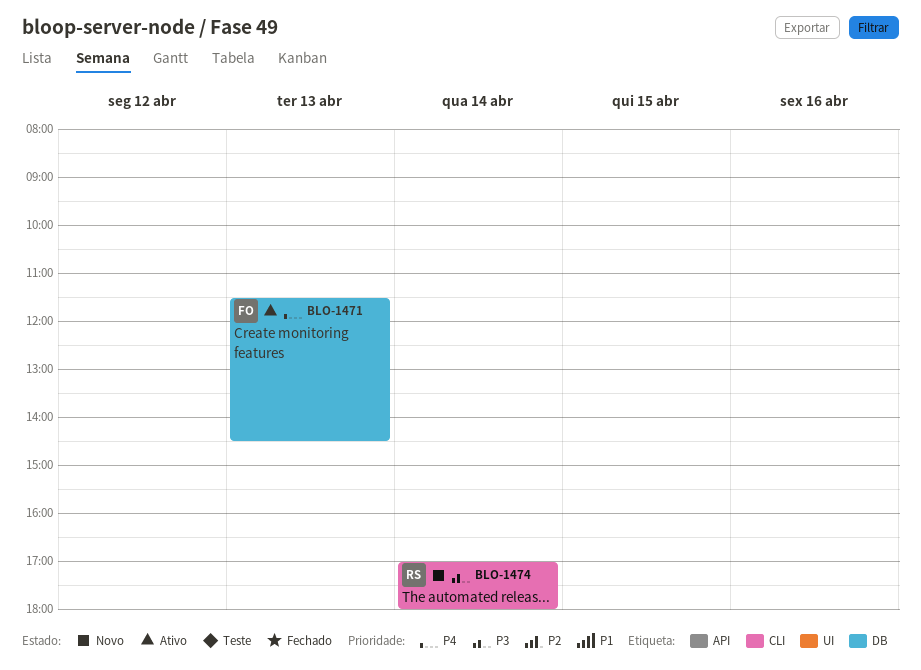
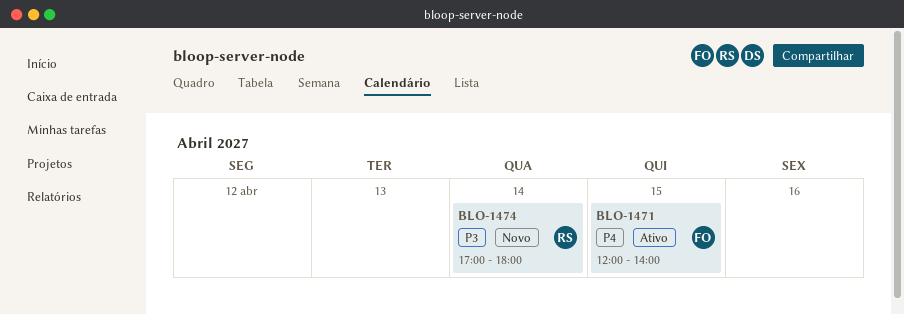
BLO-1471, day: Apr 13 -> Apr 15
BLO-1471, begins: 11:30 -> 12:00
BLO-1471, ends: 14:30 -> 14:00

